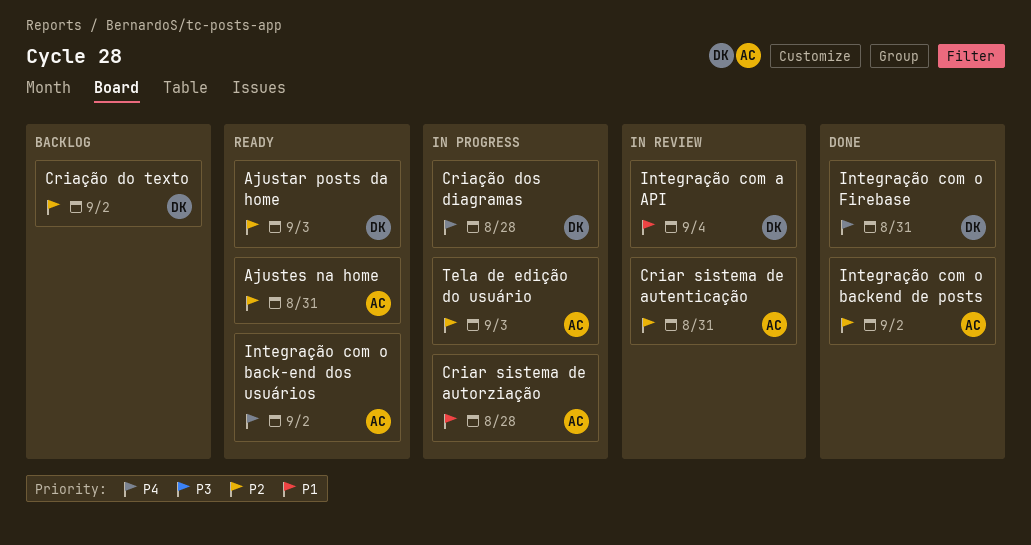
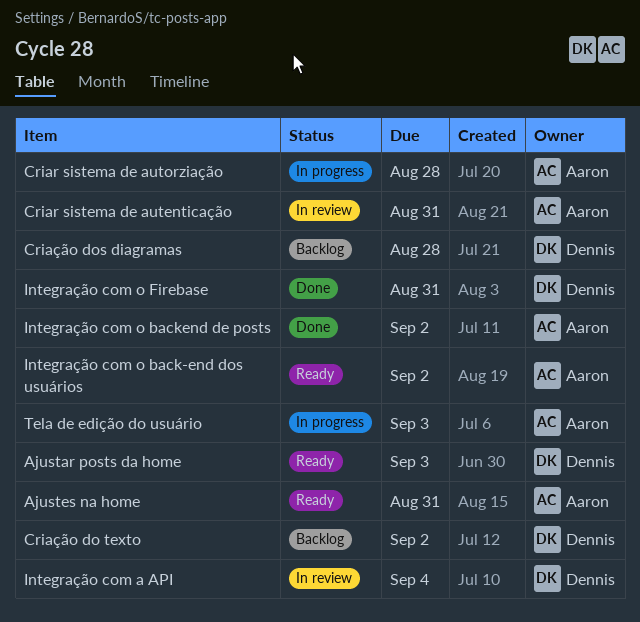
Criação dos diagramas, status: In progress -> Backlog

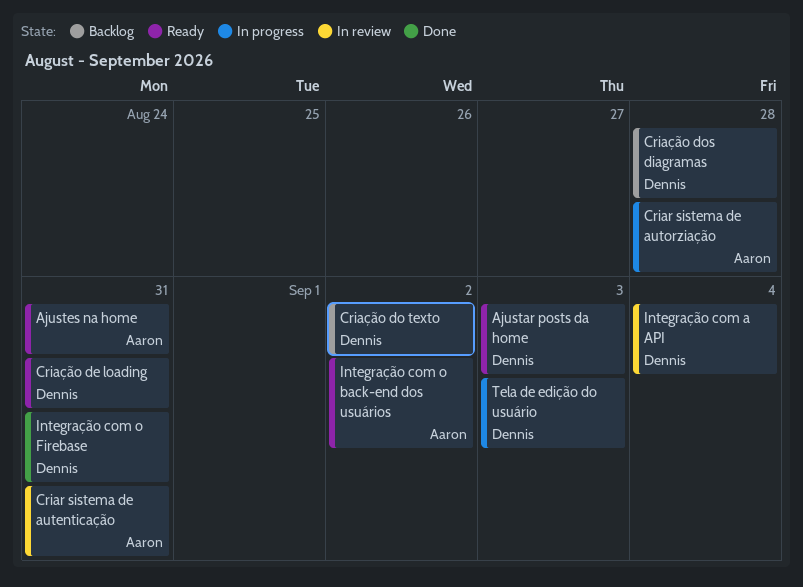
Criação de loading: none -> present
Integração com o backend de posts: present -> none
Tela de edição do usuário, owner: Aaron -> Dennis

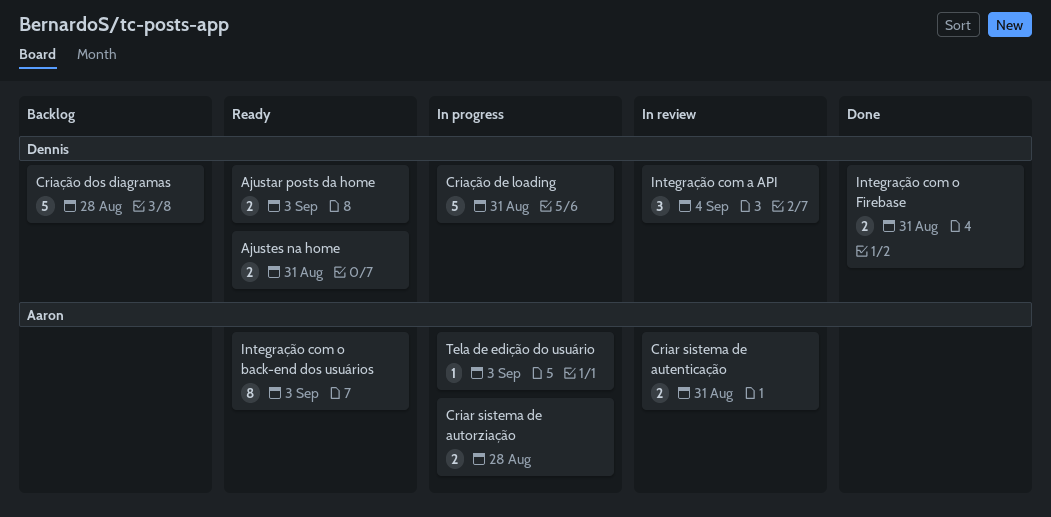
Ajustes na home, owner: Aaron -> Dennis
Criação de loading, status: Ready -> In progress
Criação do texto: present -> none
Integração com o back-end dos usuários, due: Sep 2 -> Sep 3
Tela de edição do usuário, owner: Dennis -> Aaron

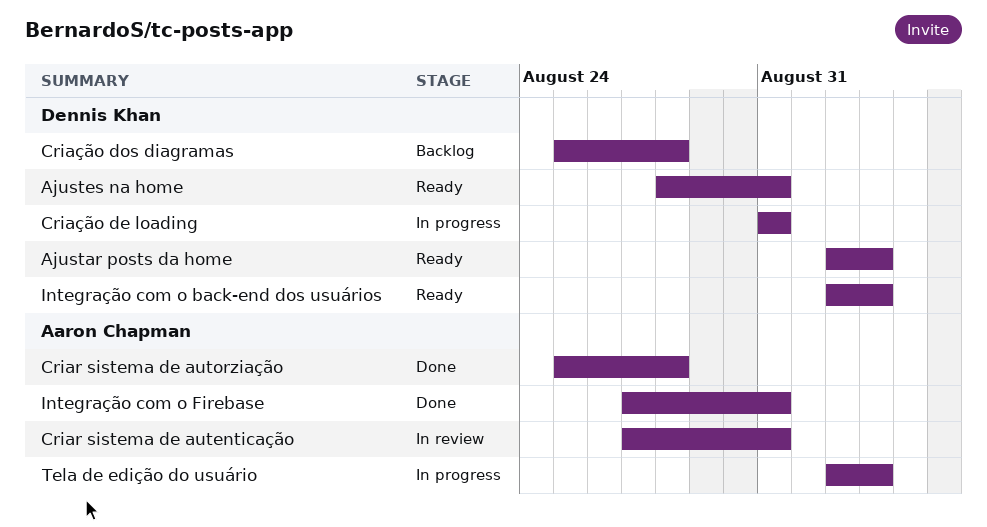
Criar sistema de autorziação, status: In progress -> Done
Integração com a API: present -> none
Integração com o back-end dos usuários, owner: Aaron Chapman -> Dennis Khan
Integração com o Firebase, owner: Dennis Khan -> Aaron Chapman

